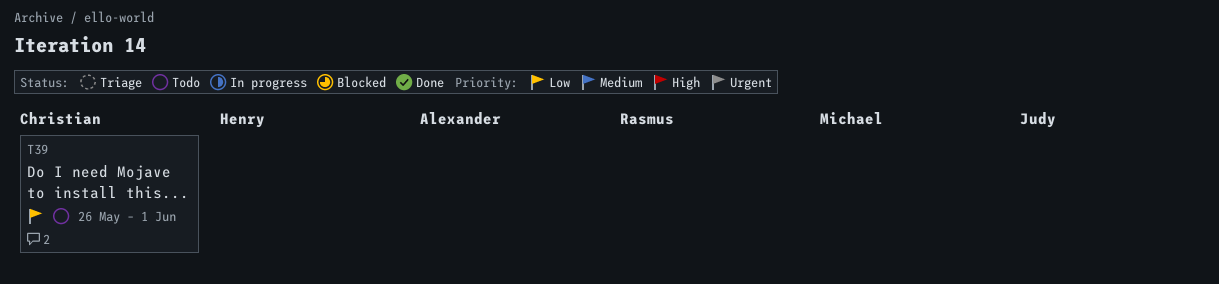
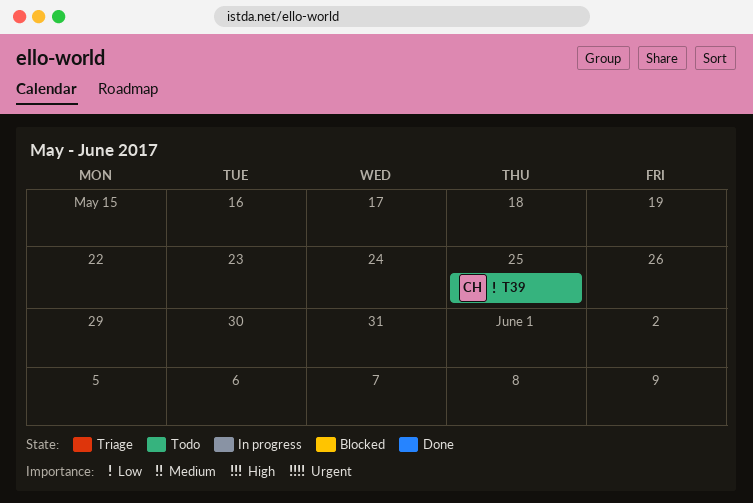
T39, start: May 26 -> May 25
T39, due: Jun 1 -> May 25

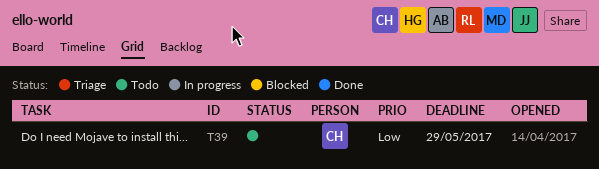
T39, due: May 25 -> May 29

